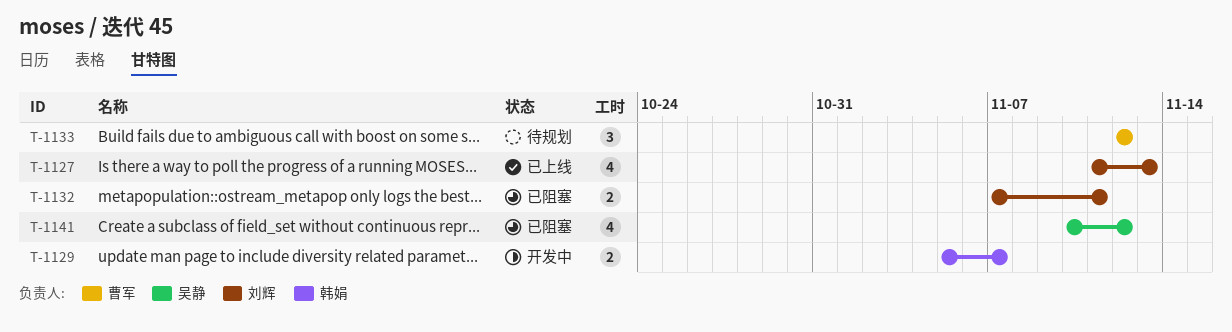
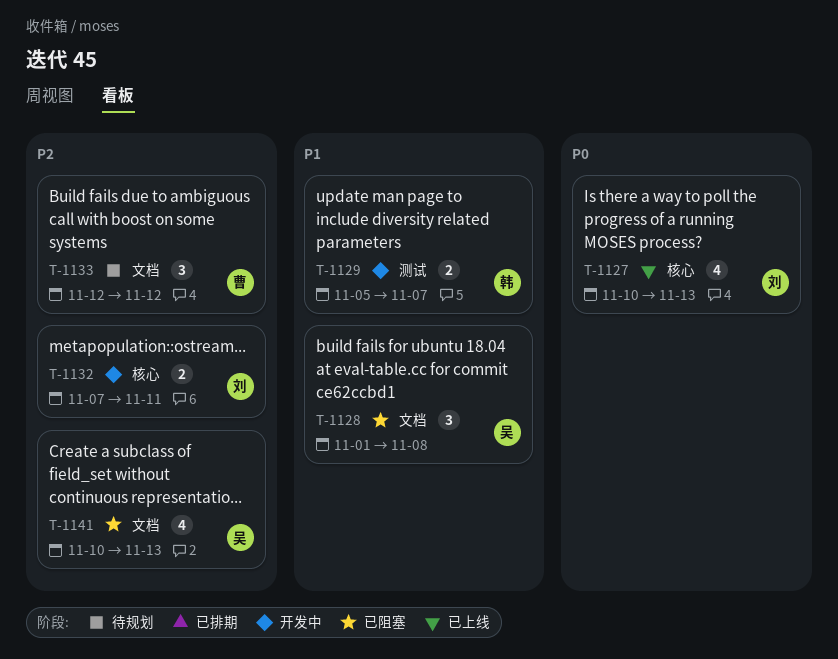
T-1127, start: Nov 11 -> Nov 10
T-1128: none -> present
T-1132, status: 已阻塞 -> 开发中
T-1141, due: Nov 12 -> Nov 13

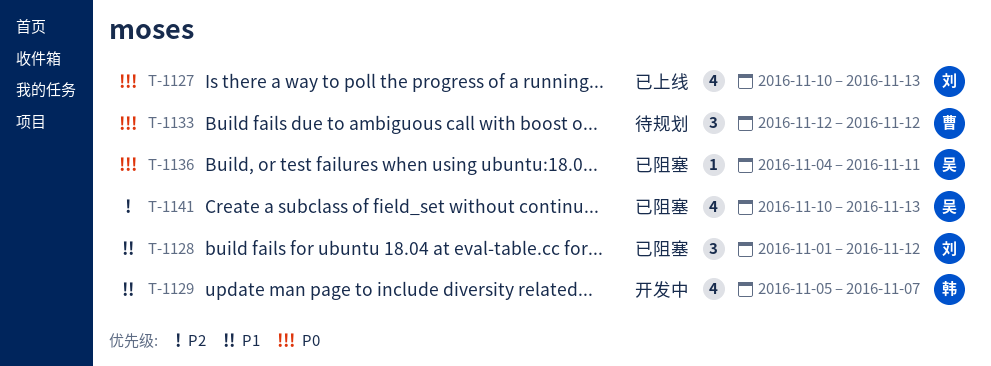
T-1128, owner: 吴 -> 刘
T-1128, due: Nov 8 -> Nov 12
T-1129, estimate: 2 -> 4
T-1132: present -> none
T-1133, priority: P2 -> P0
T-1136: none -> present

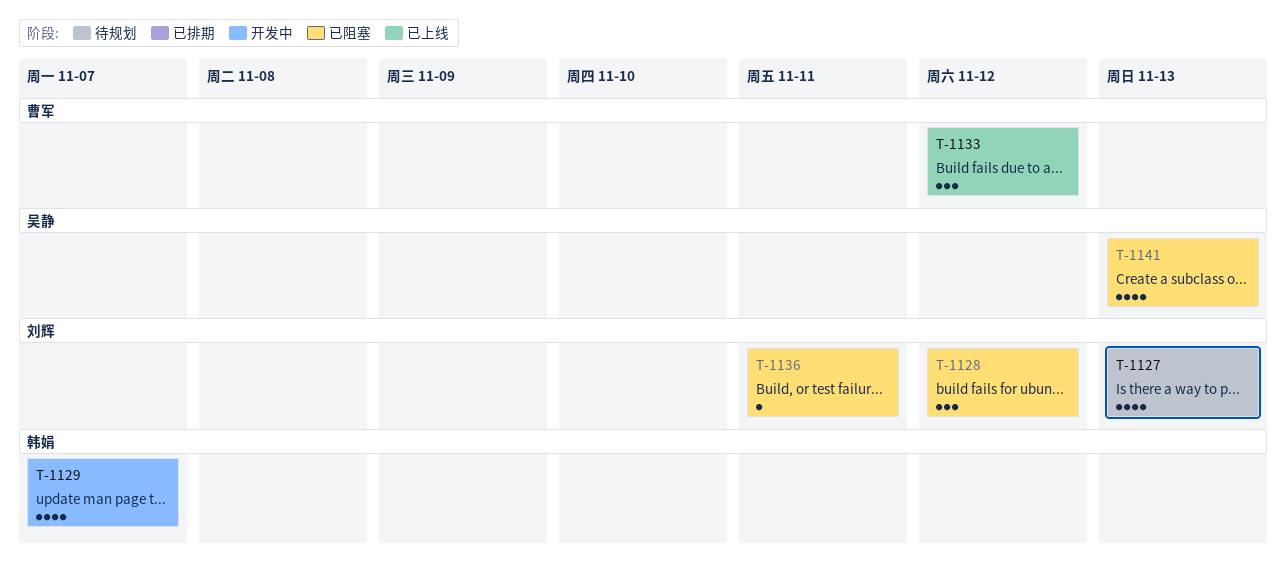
T-1127, status: 已上线 -> 待规划
T-1133, status: 待规划 -> 已上线
T-1136, owner: 吴静 -> 刘辉

